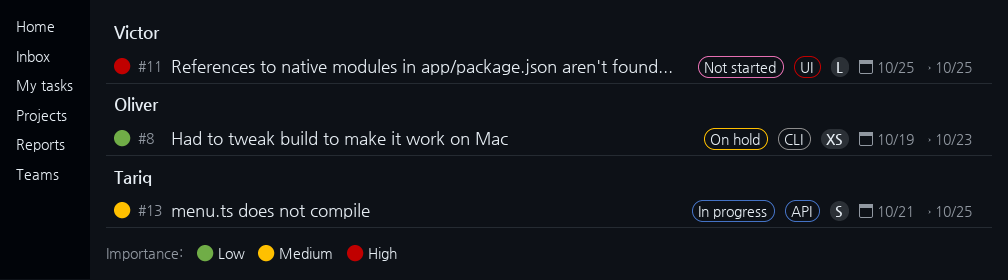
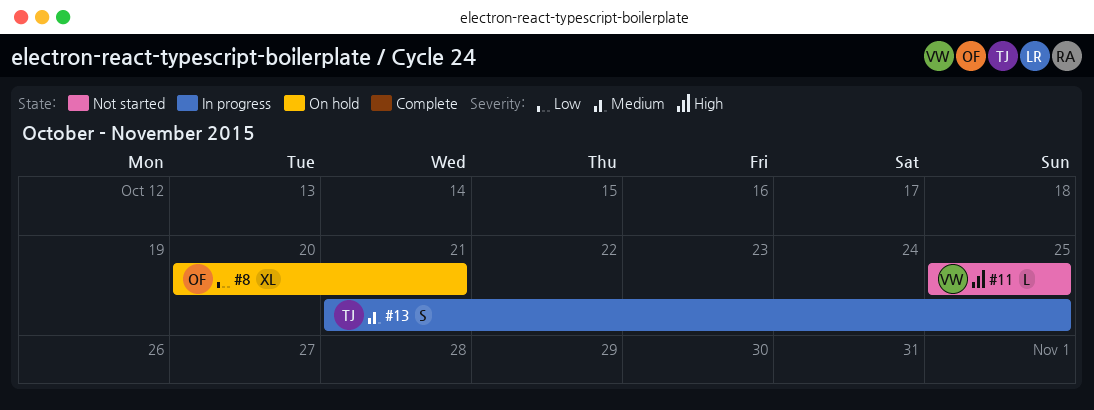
#8, estimate: XS -> XL
#8, start: Oct 19 -> Oct 20
#8, due: Oct 23 -> Oct 21

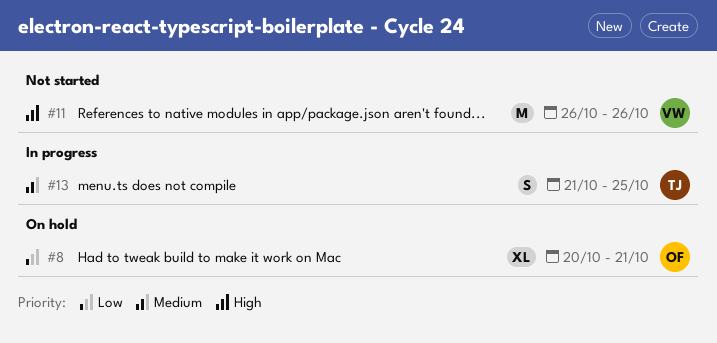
#11, estimate: L -> M
#11, start: Oct 25 -> Oct 26
#11, due: Oct 25 -> Oct 26

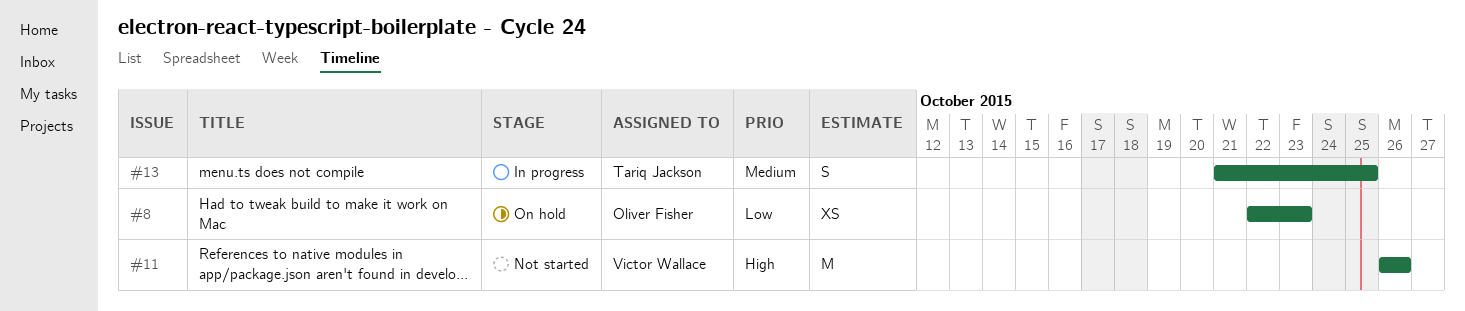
#8, estimate: XL -> XS
#8, start: Oct 20 -> Oct 22
#8, due: Oct 21 -> Oct 23

